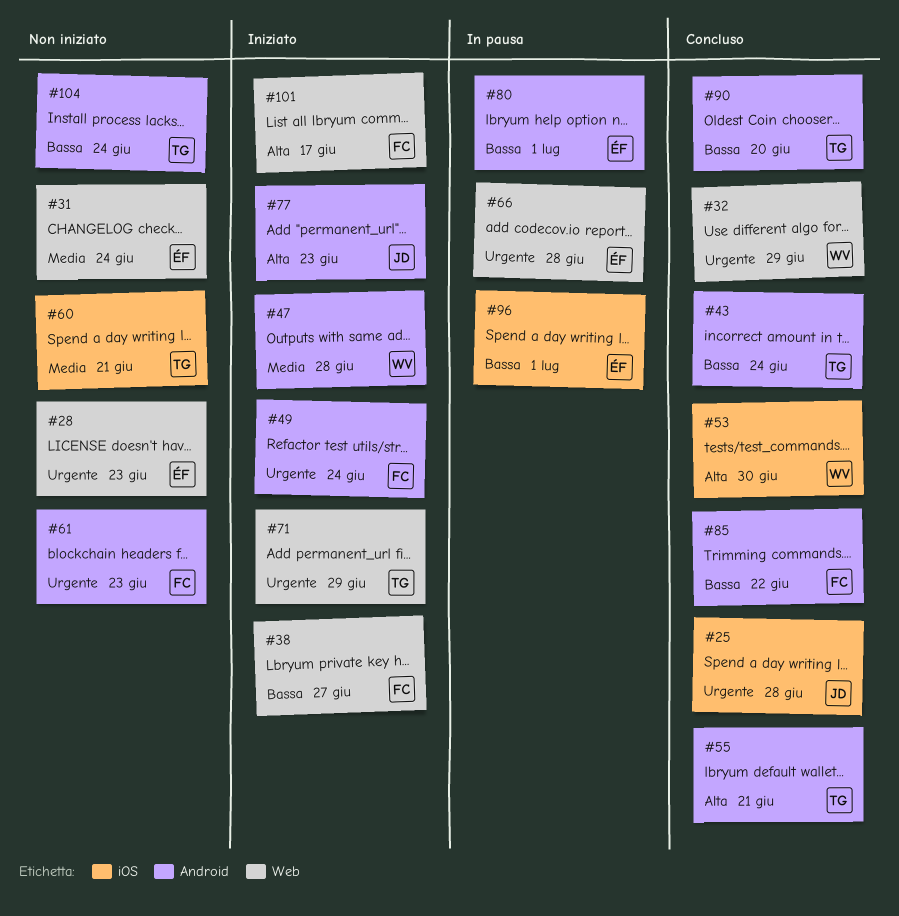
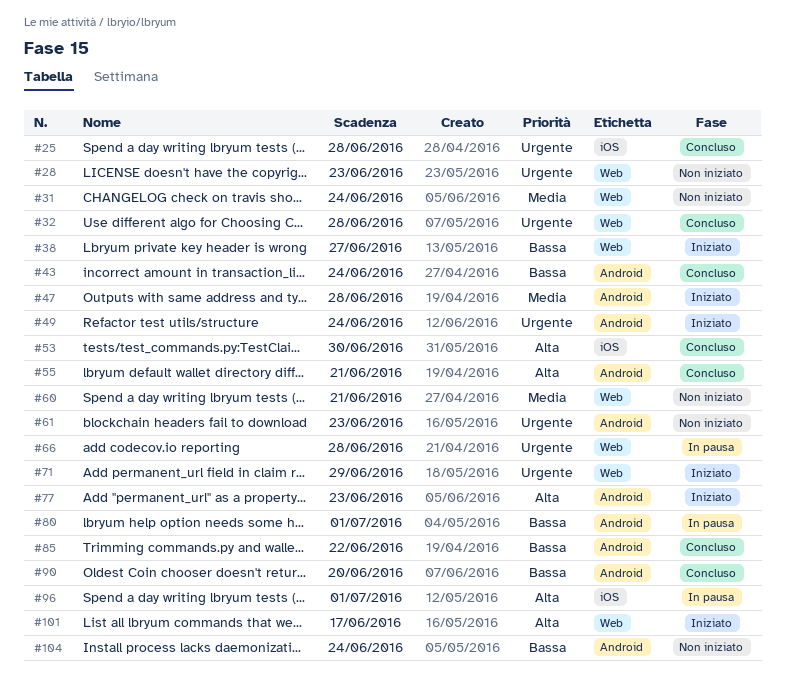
#32, due: Jun 29 -> Jun 28
#60, label: iOS -> Web
#96, priority: Bassa -> Alta

